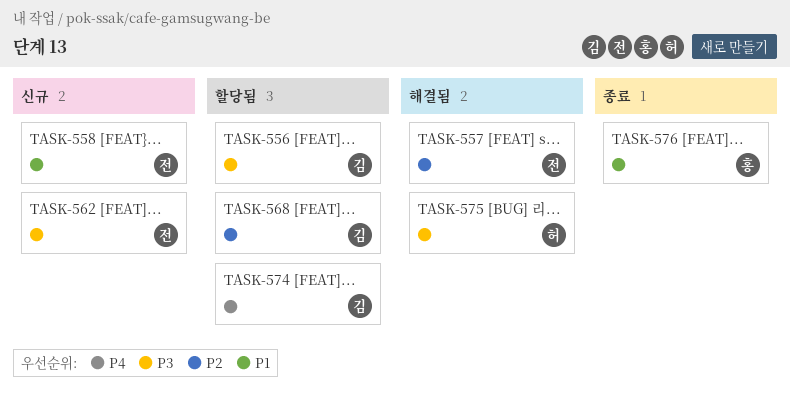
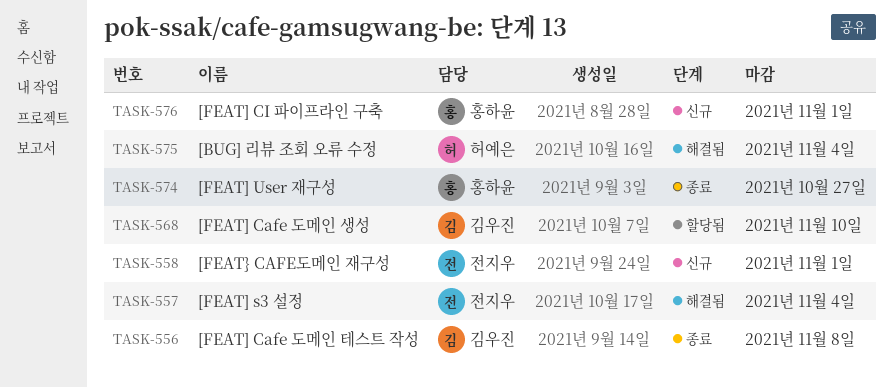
TASK-556, status: 할당됨 -> 종료
TASK-562: present -> none
TASK-574, status: 할당됨 -> 종료
TASK-574, owner: 김우진 -> 홍하윤
TASK-576, status: 종료 -> 신규

